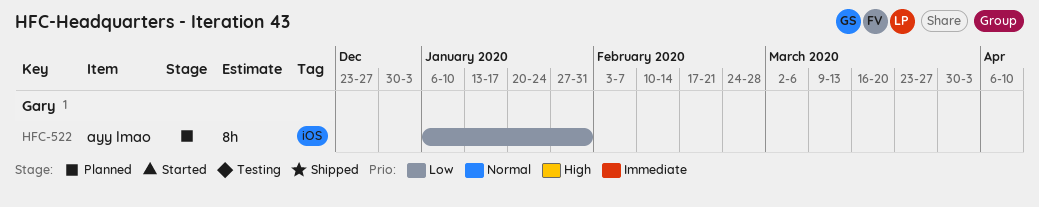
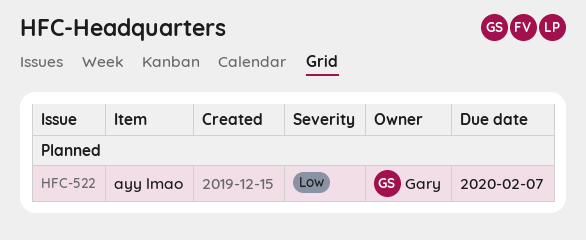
HFC-522, due: Jan 31 -> Feb 7

